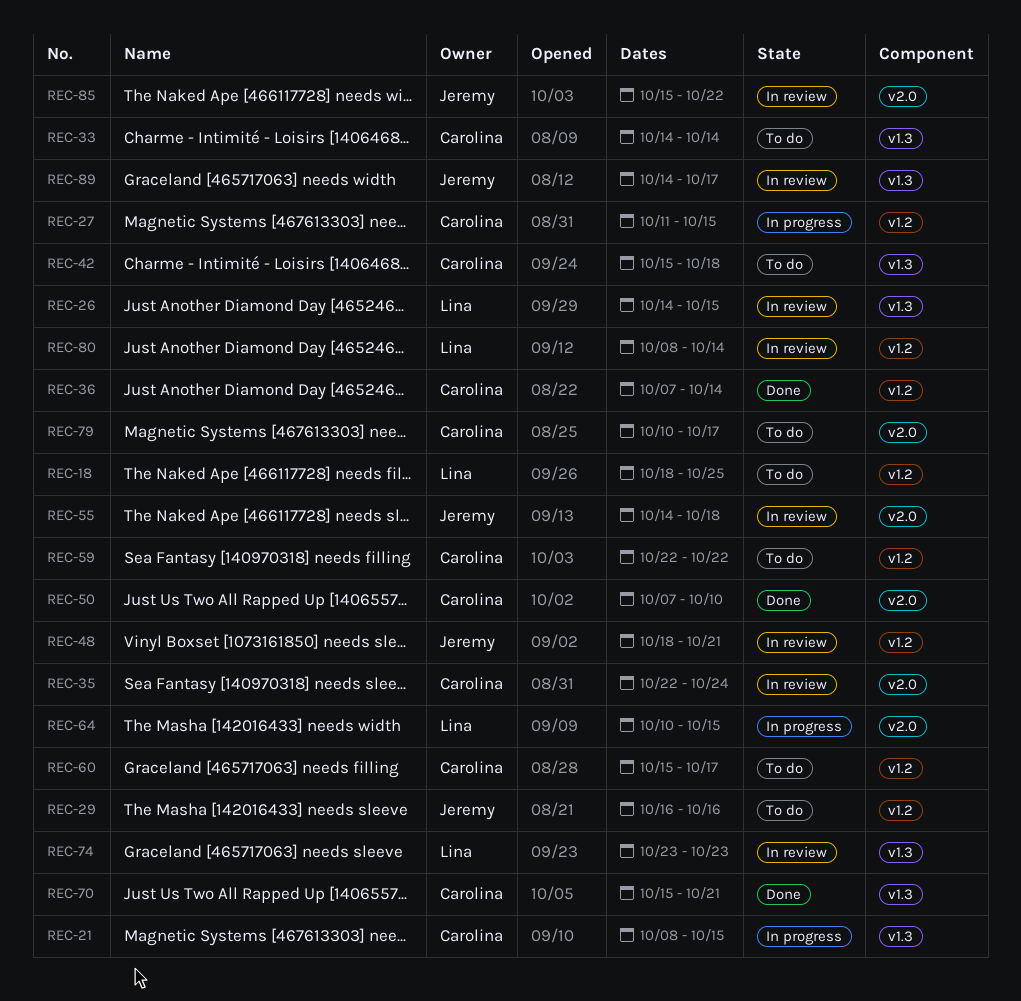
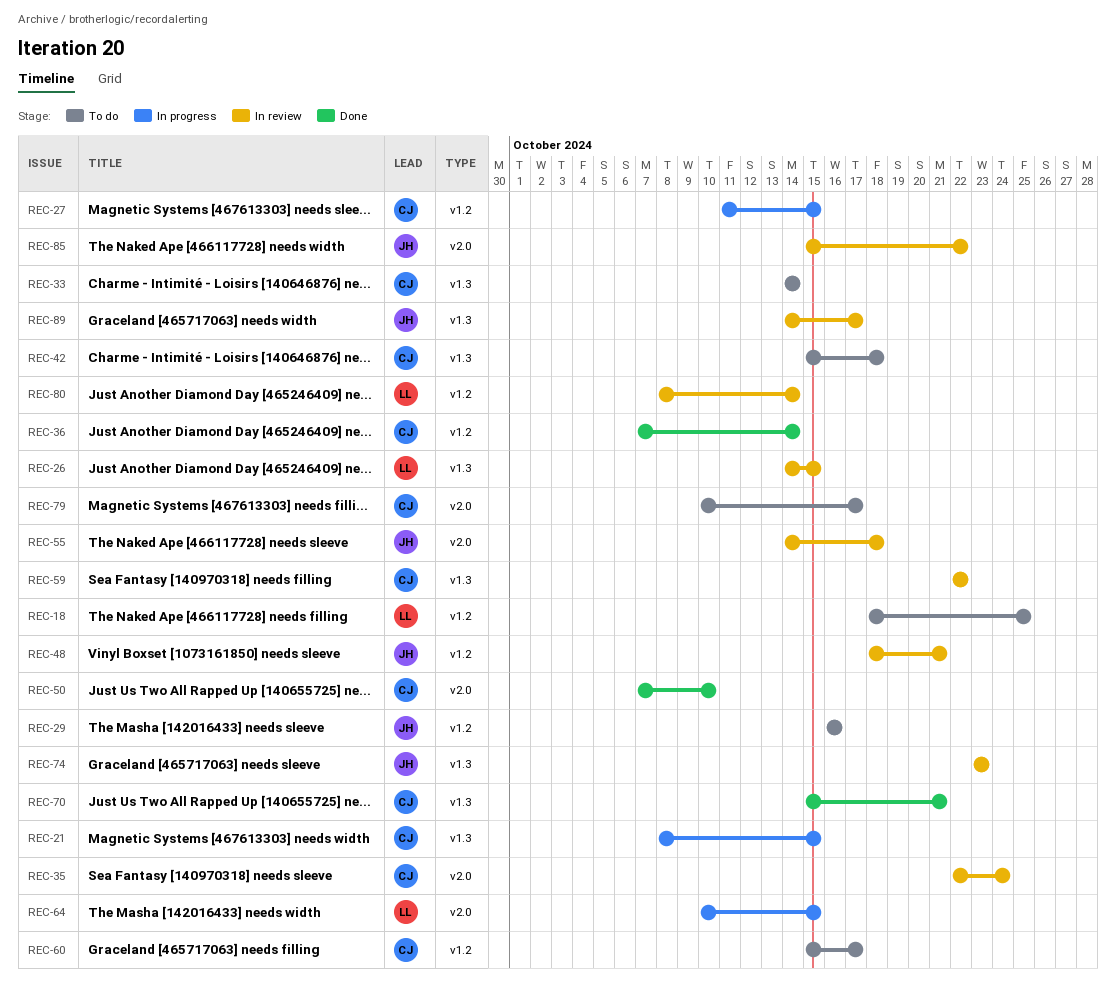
REC-59, status: To do -> In review
REC-59, label: v1.2 -> v1.3
REC-74, owner: Lina -> Jeremy

